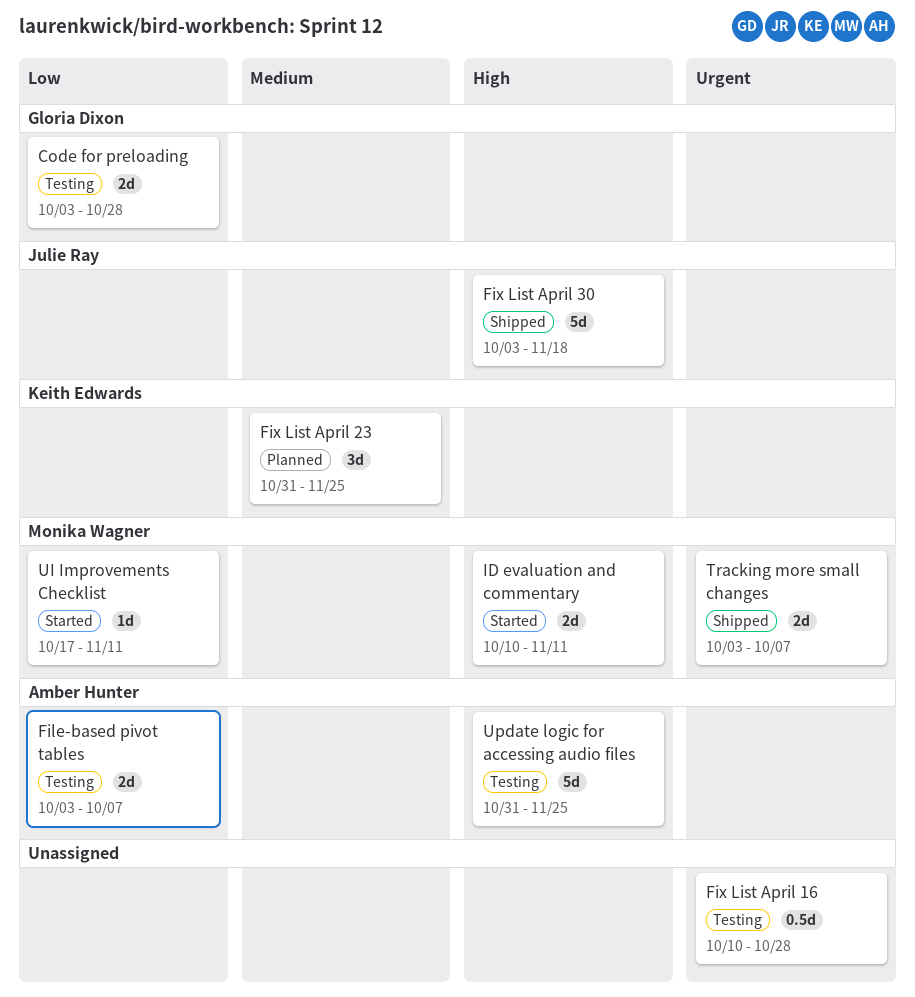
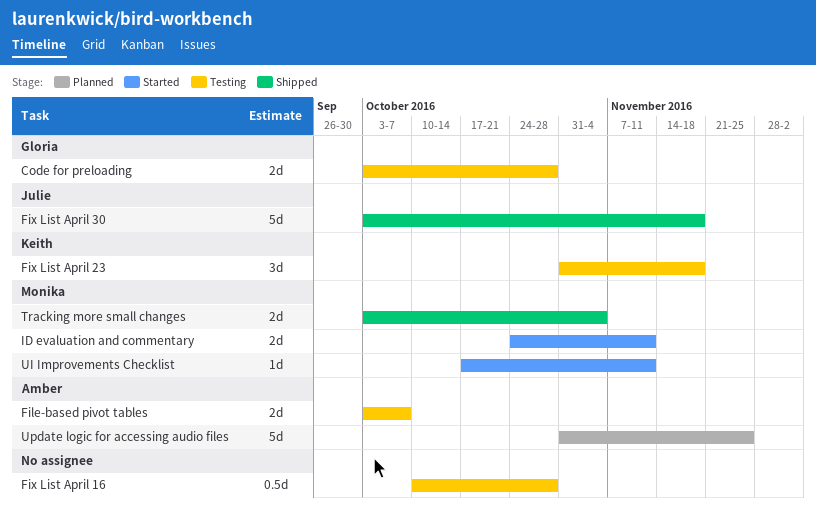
Fix List April 23, status: Planned -> Testing
Fix List April 23, due: Nov 25 -> Nov 18
ID evaluation and commentary, start: Oct 10 -> Oct 24
Tracking more small changes, due: Oct 7 -> Nov 4
Update logic for accessing audio files, status: Testing -> Planned

